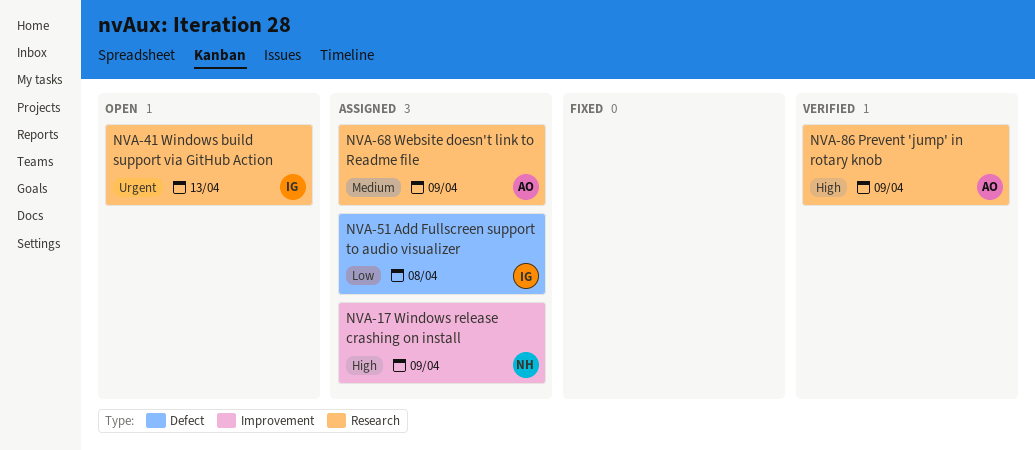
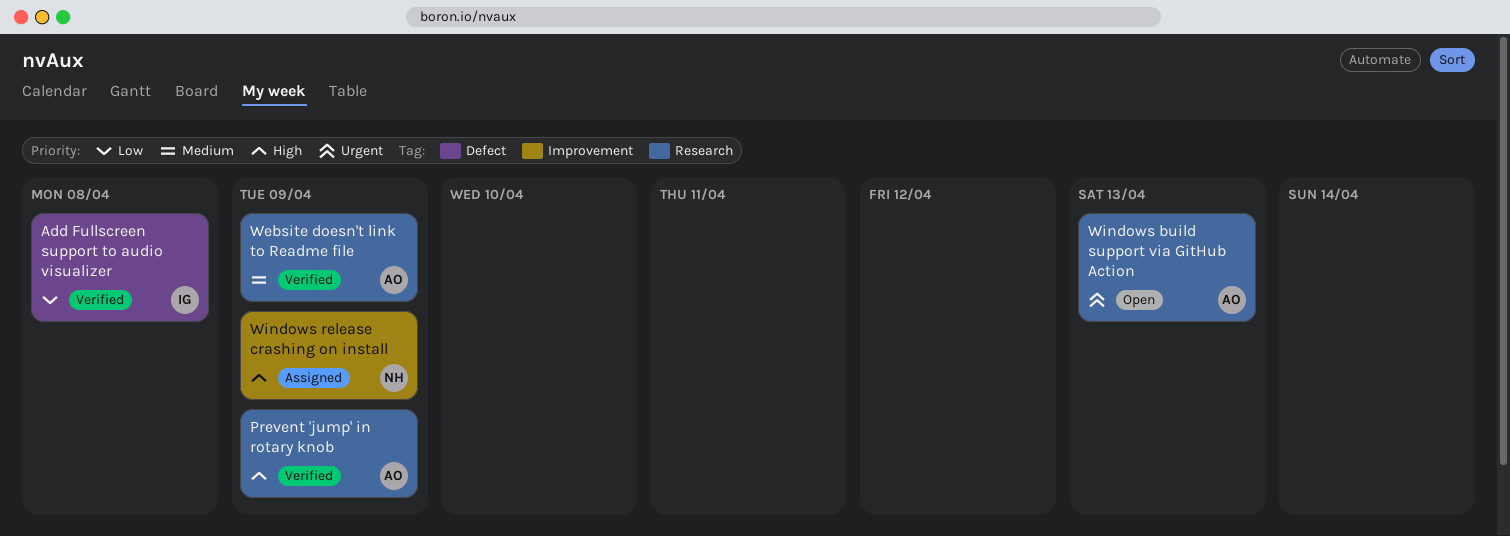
Add Fullscreen support to audio visualizer, status: Assigned -> Verified
Website doesn't link to Readme file, status: Assigned -> Verified
Windows build support via GitHub Action, owner: IG -> AO

